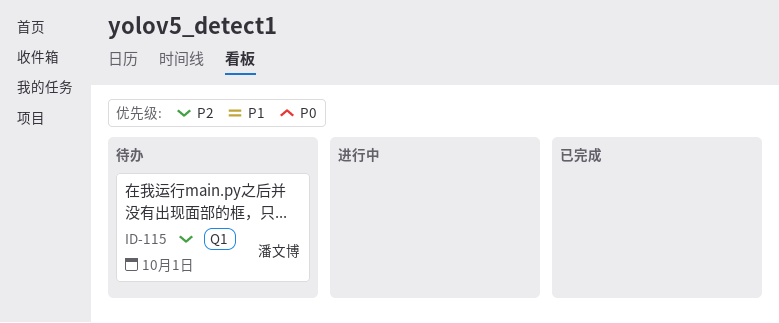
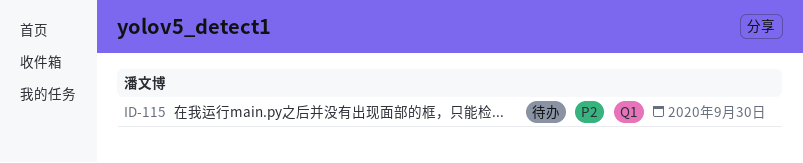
ID-115, due: Oct 1 -> Sep 30

